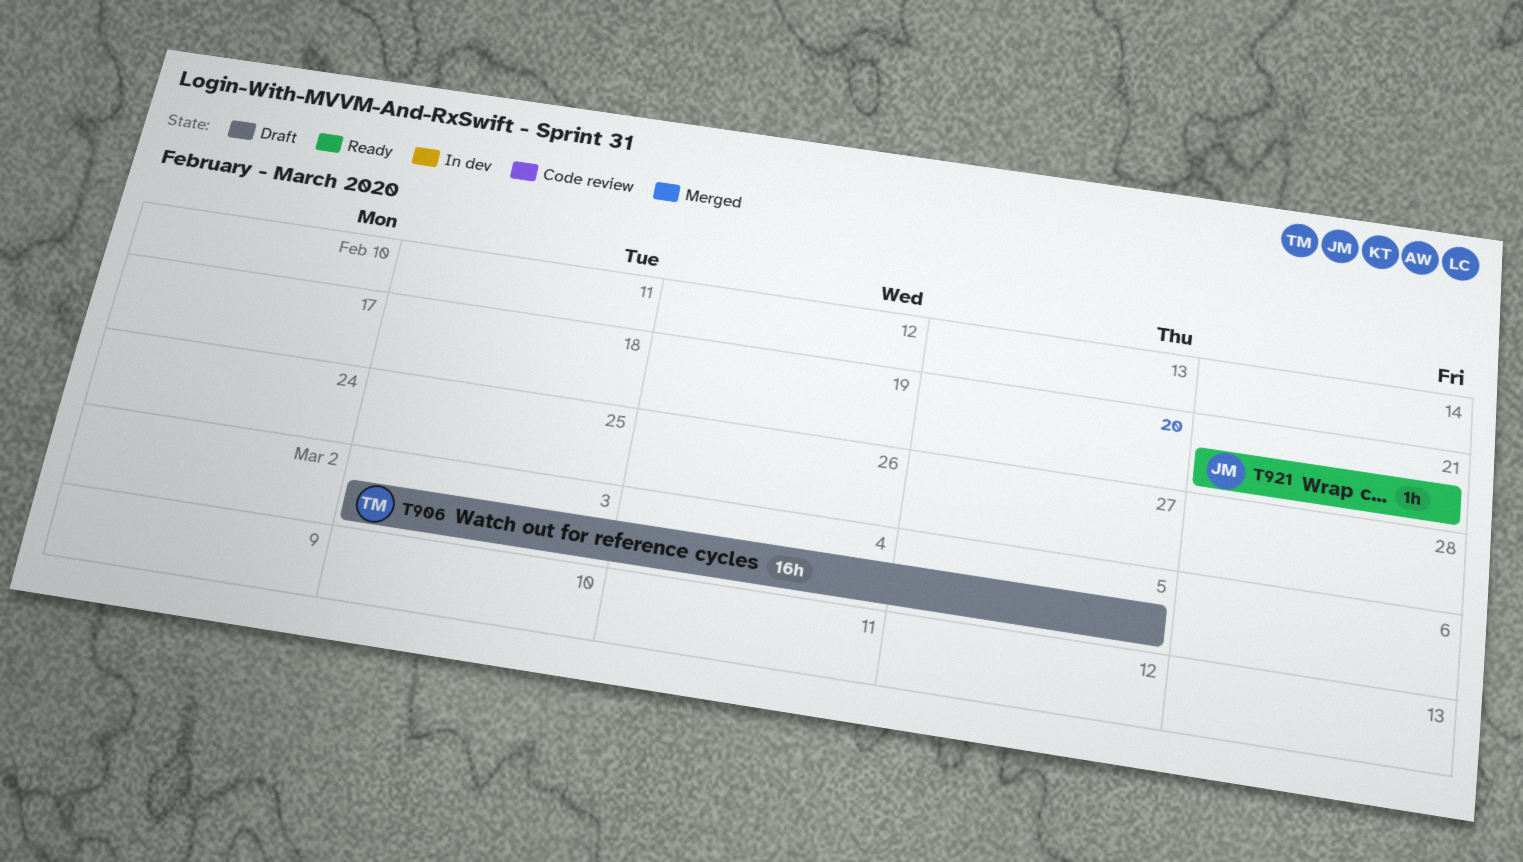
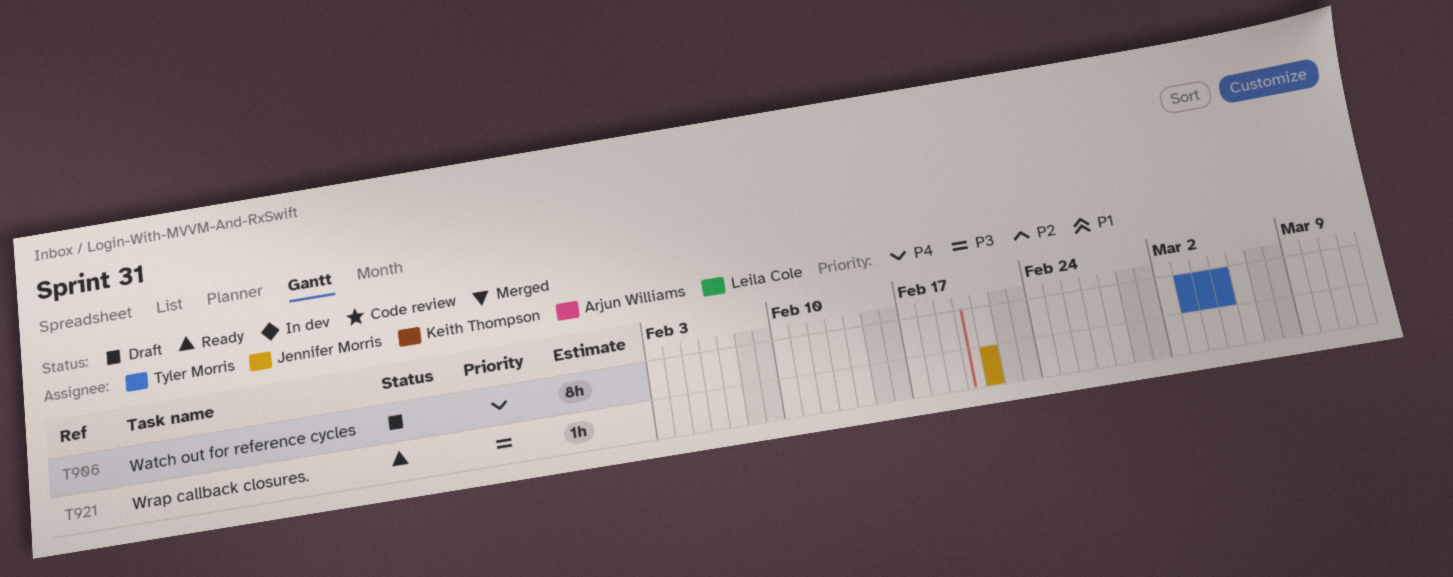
T906, estimate: 16h -> 8h

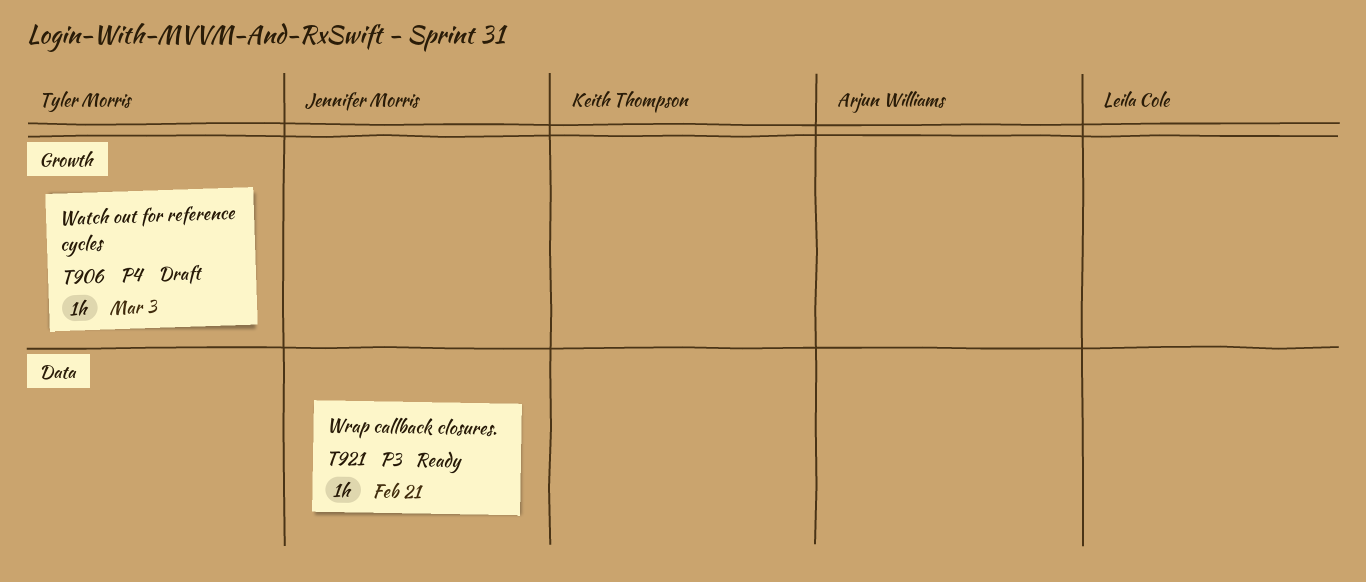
T906, estimate: 8h -> 1h
T906, due: Mar 5 -> Mar 3

